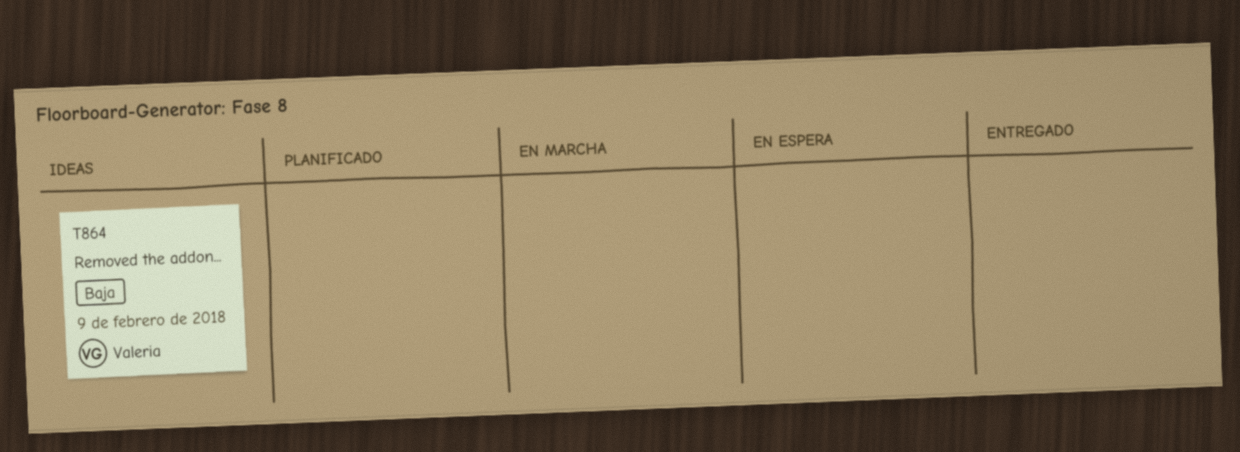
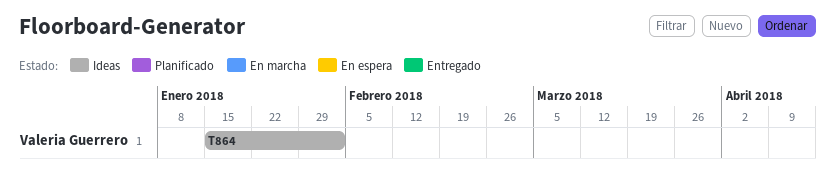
T864, due: Feb 9 -> Feb 2

